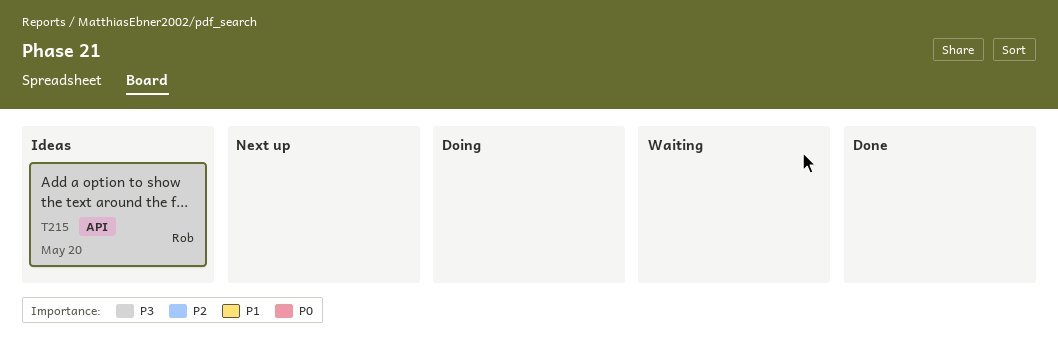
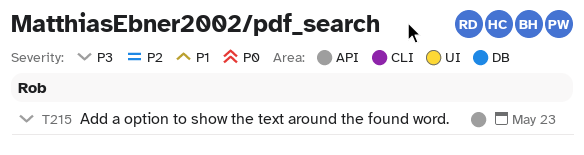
T215, due: May 20 -> May 23

